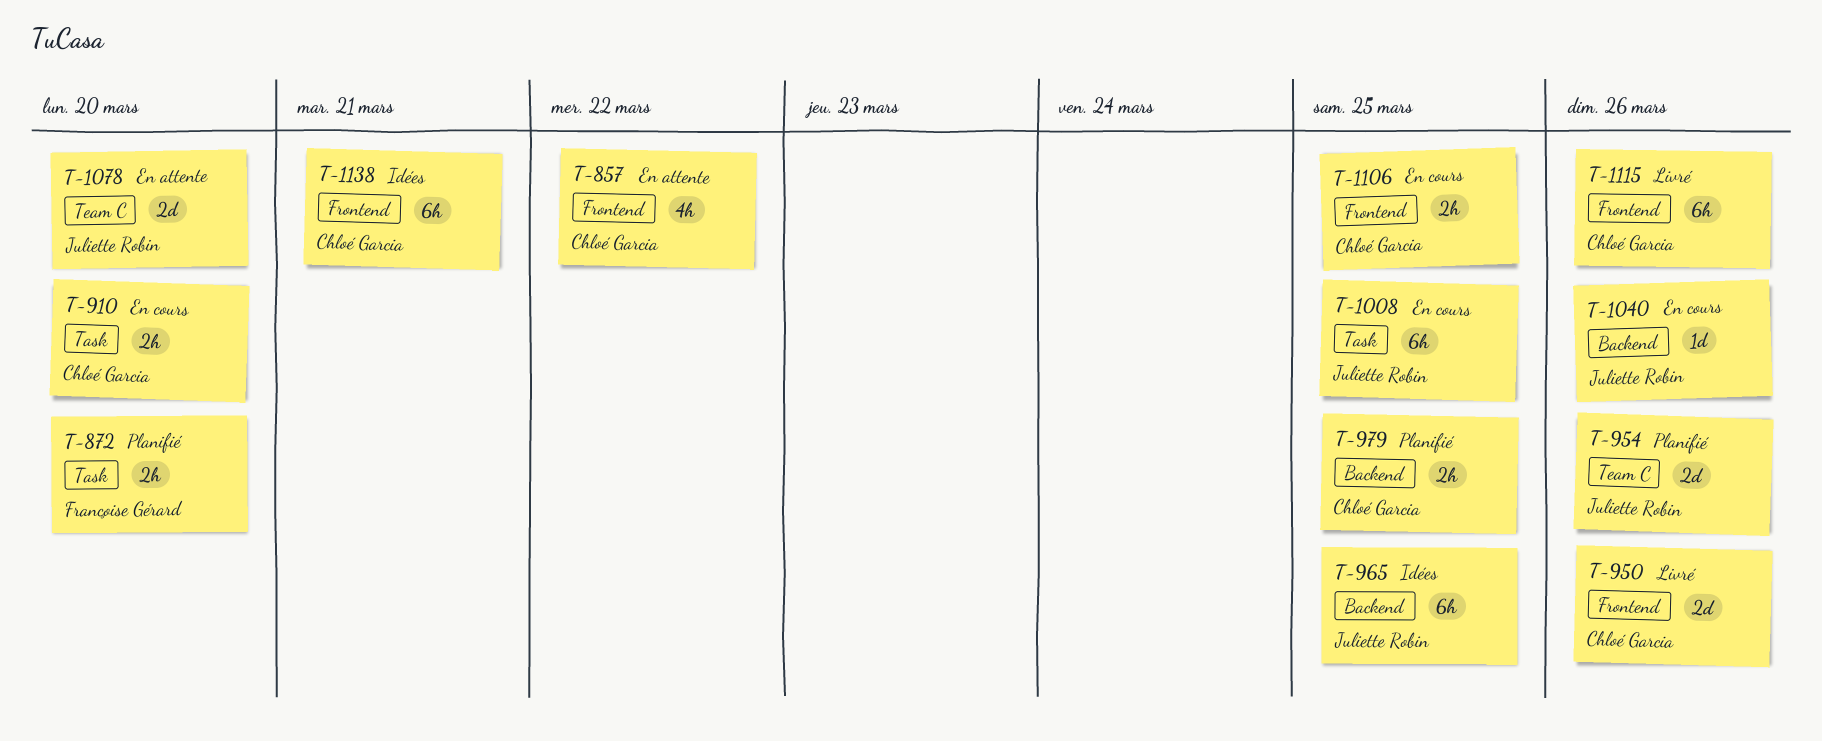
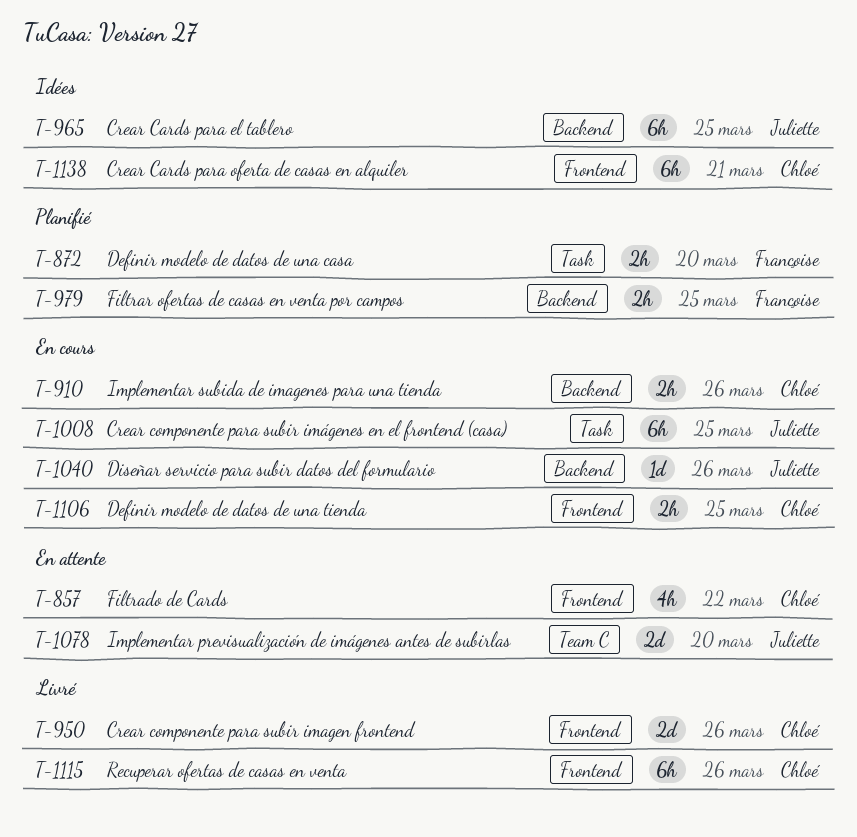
T-910, label: Task -> Backend
T-910, due: Mar 20 -> Mar 26
T-954: present -> none
T-979, owner: Chloé Garcia -> Françoise Gérard

